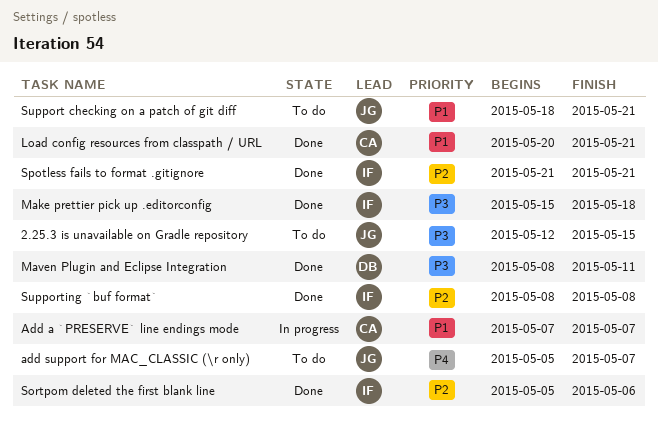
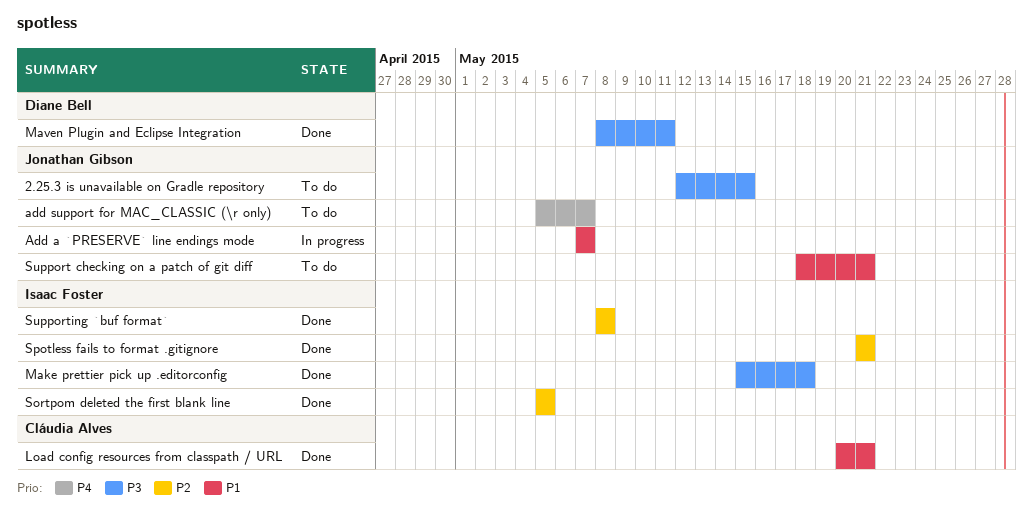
Add a `PRESERVE` line endings mode, owner: Cláudia Alves -> Jonathan Gibson
Sortpom deleted the first blank line, due: May 6 -> May 5

